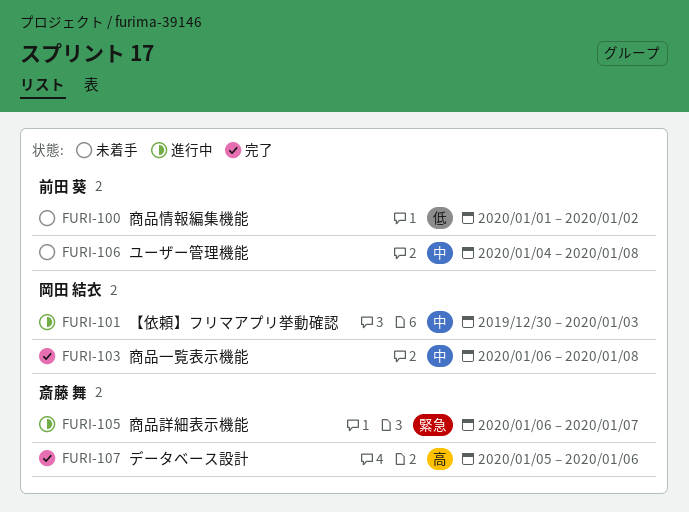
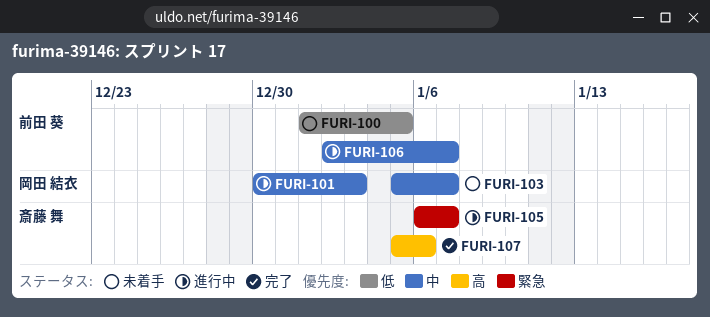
FURI-100, due: Jan 2 -> Jan 5
FURI-103, status: 完了 -> 未着手
FURI-103, start: Jan 6 -> Jan 5
FURI-103, due: Jan 8 -> Jan 7
FURI-106, status: 未着手 -> 進行中
FURI-106, start: Jan 4 -> Jan 2
FURI-106, due: Jan 8 -> Jan 7

